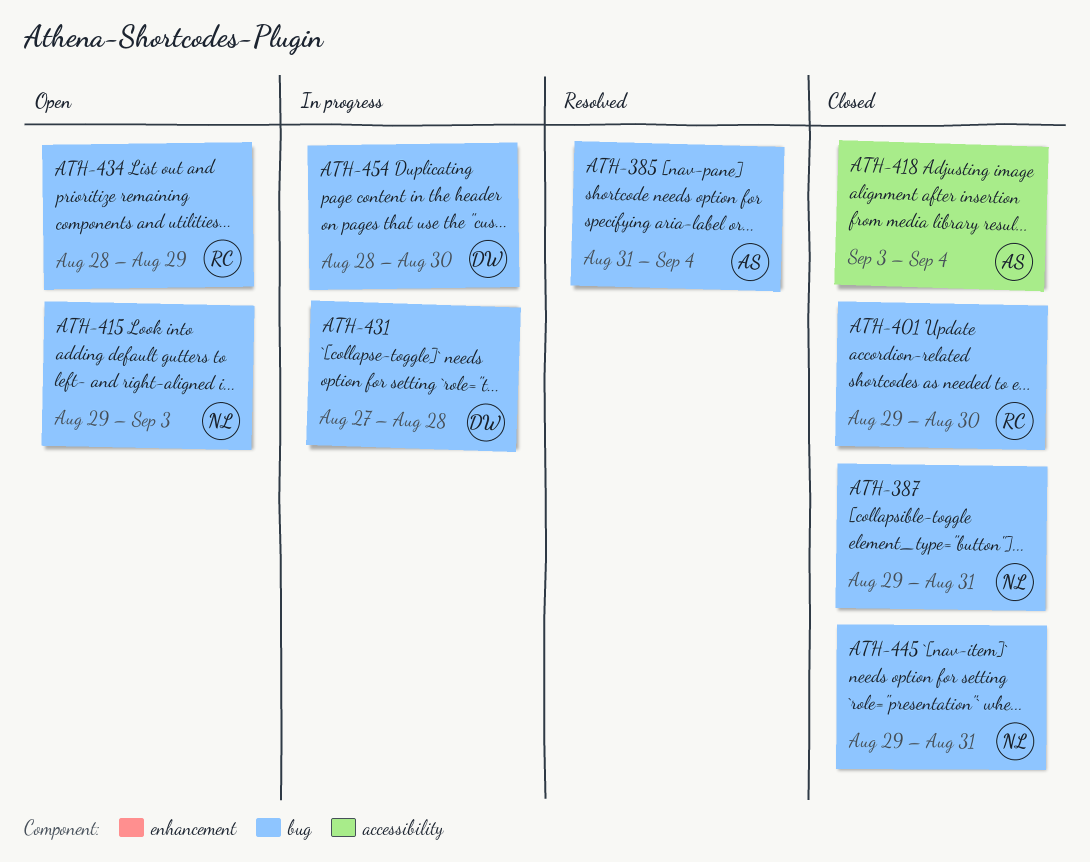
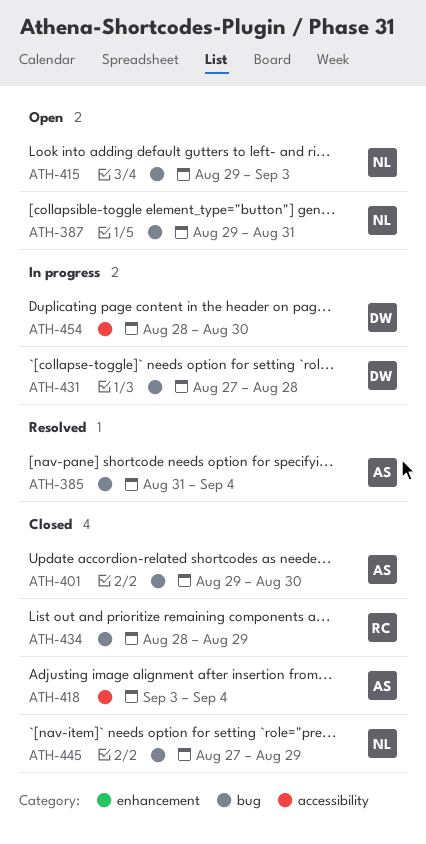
ATH-387, status: Closed -> Open
ATH-401, owner: RC -> AS
ATH-434, status: Open -> Closed
ATH-445, start: Aug 29 -> Aug 27
ATH-445, due: Aug 31 -> Aug 29
ATH-454, label: bug -> accessibility

